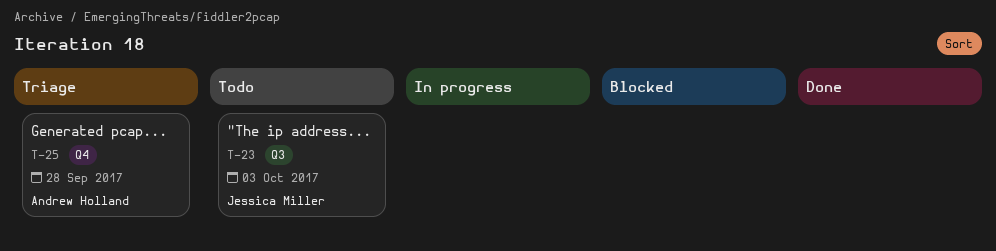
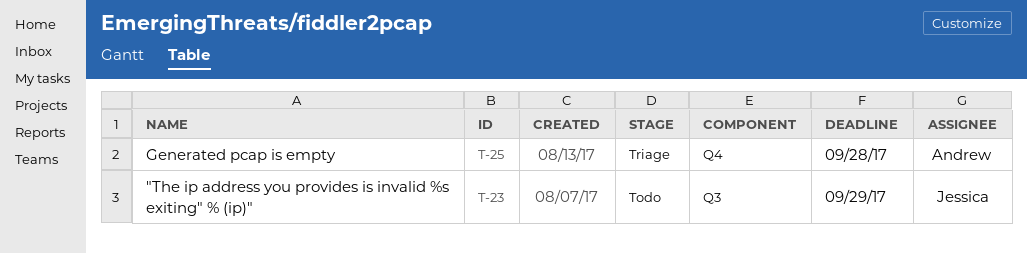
T-23, due: Oct 3 -> Sep 29

